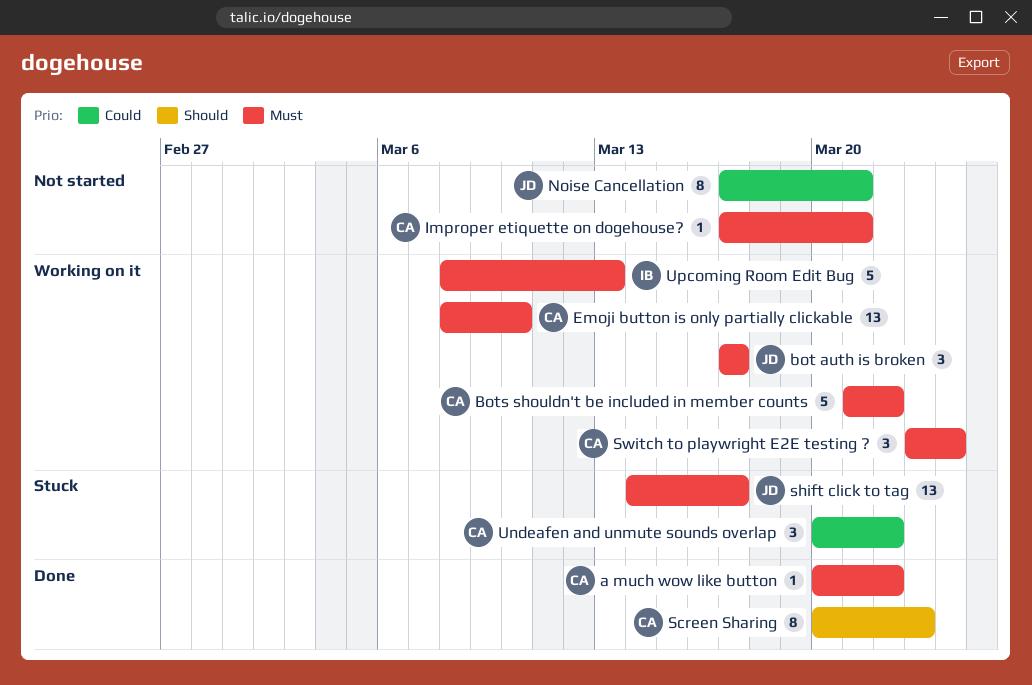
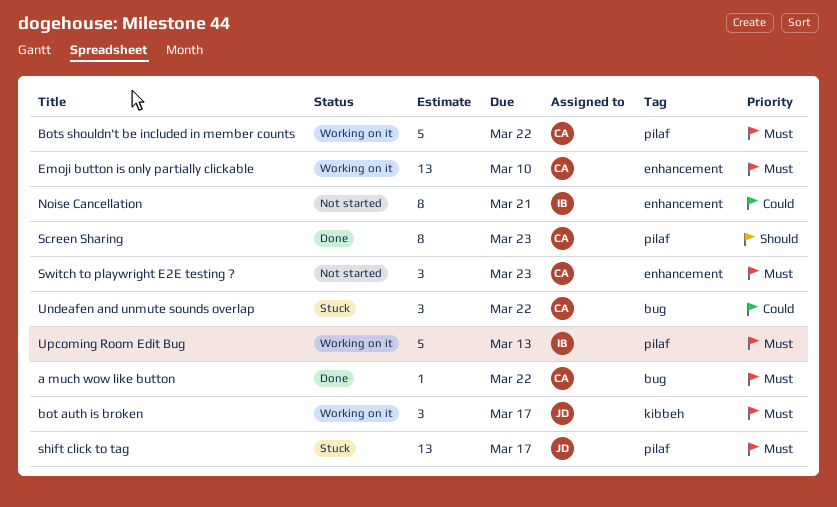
Improper etiquette on dogehouse?: present -> none
Noise Cancellation, owner: JD -> IB
Switch to playwright E2E testing ?, status: Working on it -> Not started
Switch to playwright E2E testing ?, due: Mar 24 -> Mar 23

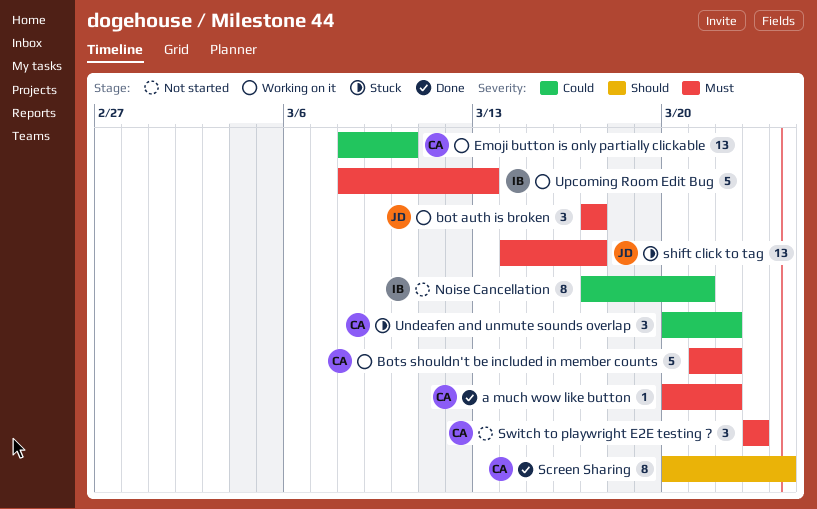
Emoji button is only partially clickable, priority: Must -> Could
Screen Sharing, due: Mar 23 -> Mar 24

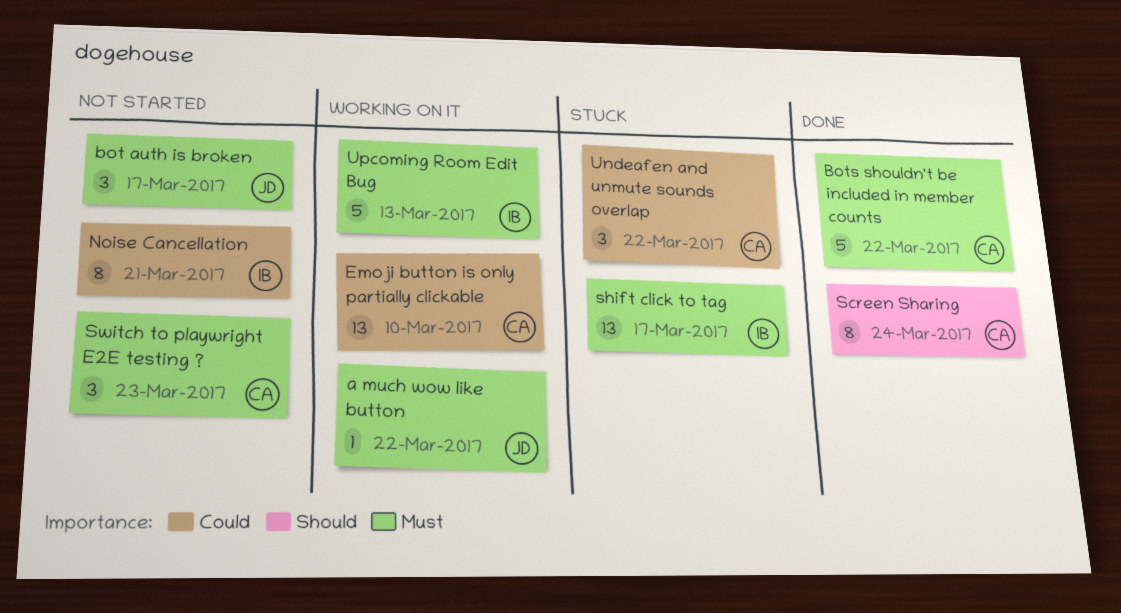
a much wow like button, status: Done -> Working on it
a much wow like button, owner: CA -> JD
bot auth is broken, status: Working on it -> Not started
Bots shouldn't be included in member counts, status: Working on it -> Done
shift click to tag, owner: JD -> IB

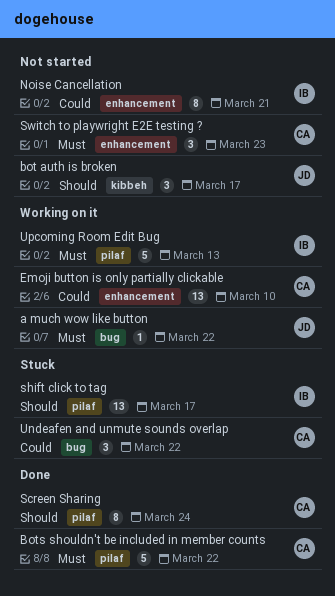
bot auth is broken, priority: Must -> Should
shift click to tag, priority: Must -> Should

